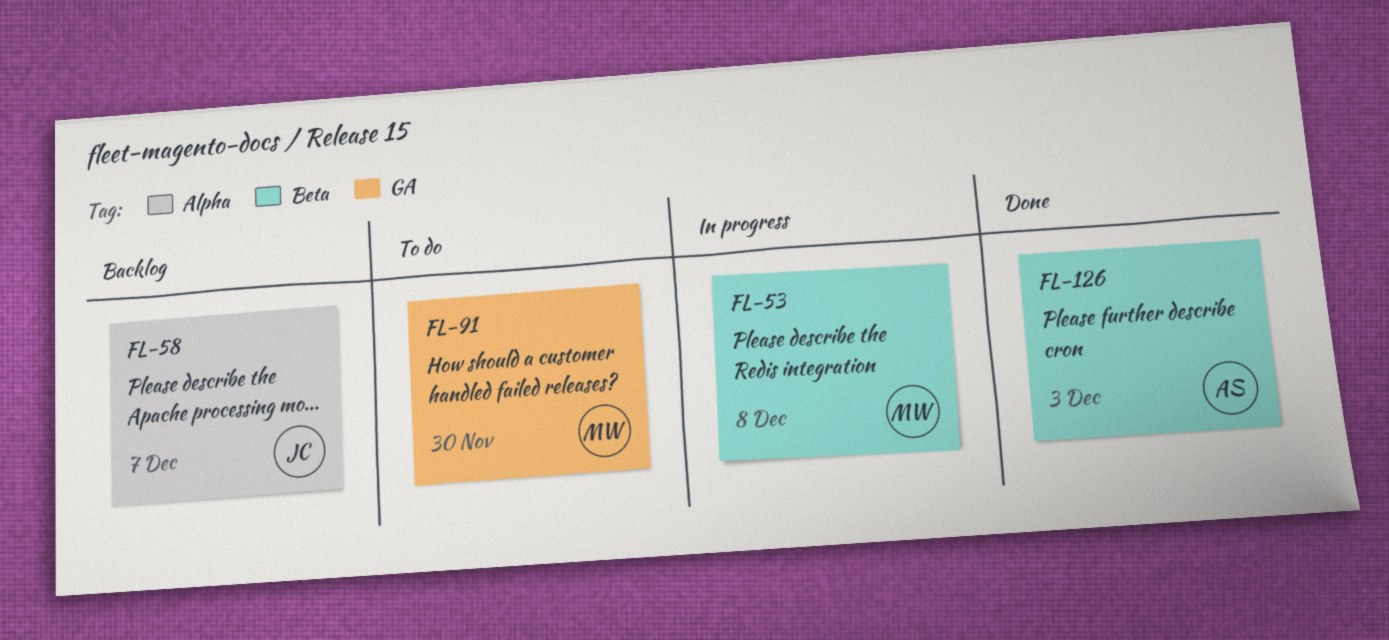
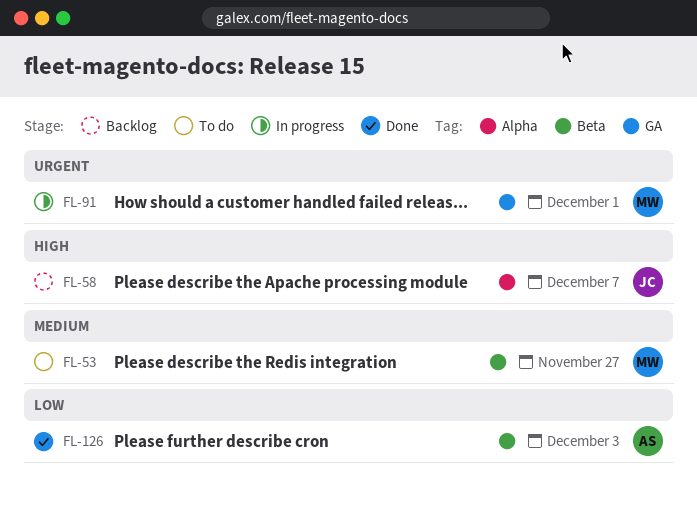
FL-53, status: In progress -> To do
FL-53, due: Dec 8 -> Nov 27
FL-91, status: To do -> In progress
FL-91, due: Nov 30 -> Dec 1

